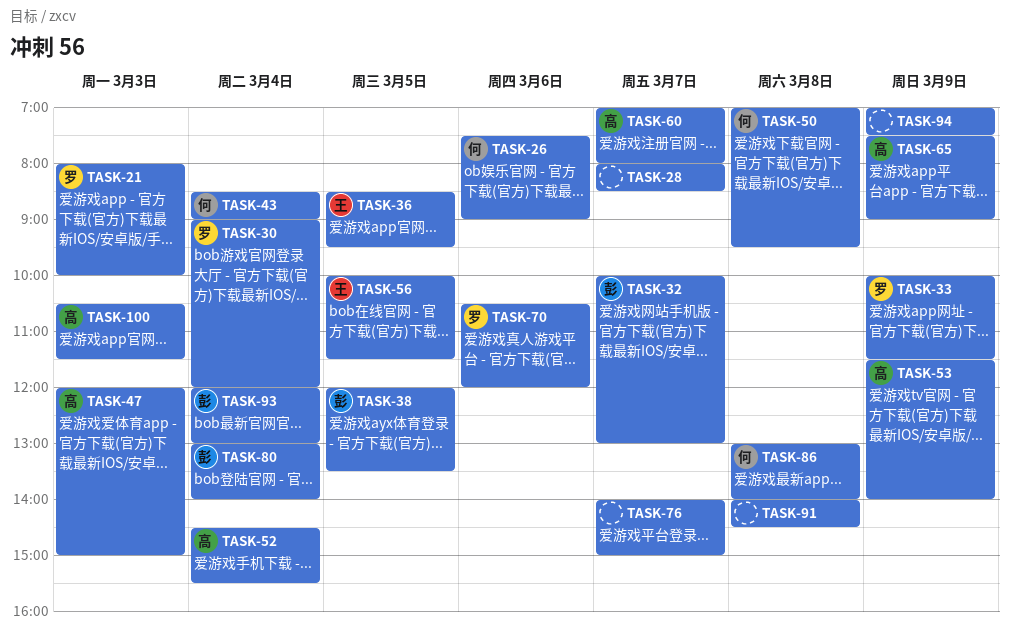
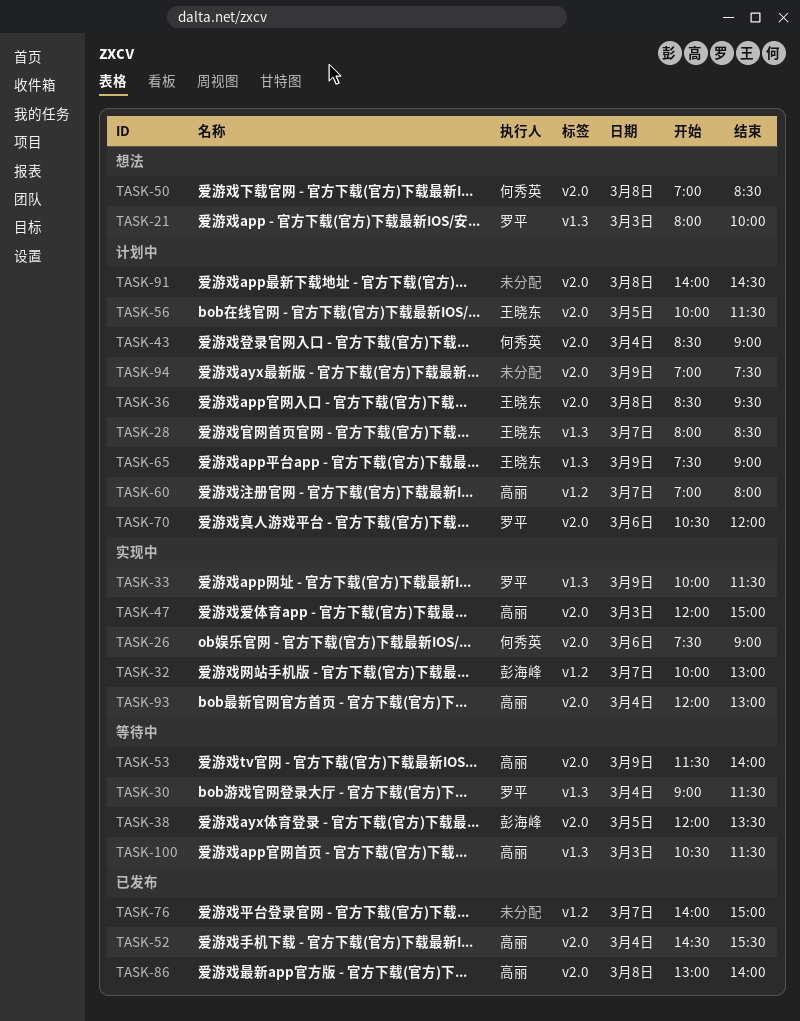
TASK-28, owner: none -> 王晓东
TASK-30, ends: 12:00 -> 11:30
TASK-36, day: Mar 5 -> Mar 8
TASK-50, ends: 09:30 -> 08:30
TASK-65, owner: 高丽 -> 王晓东
TASK-80: present -> none
TASK-86, owner: 何秀英 -> 高丽
TASK-93, owner: 彭海峰 -> 高丽

